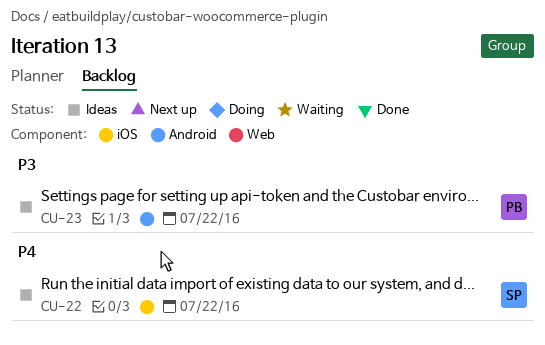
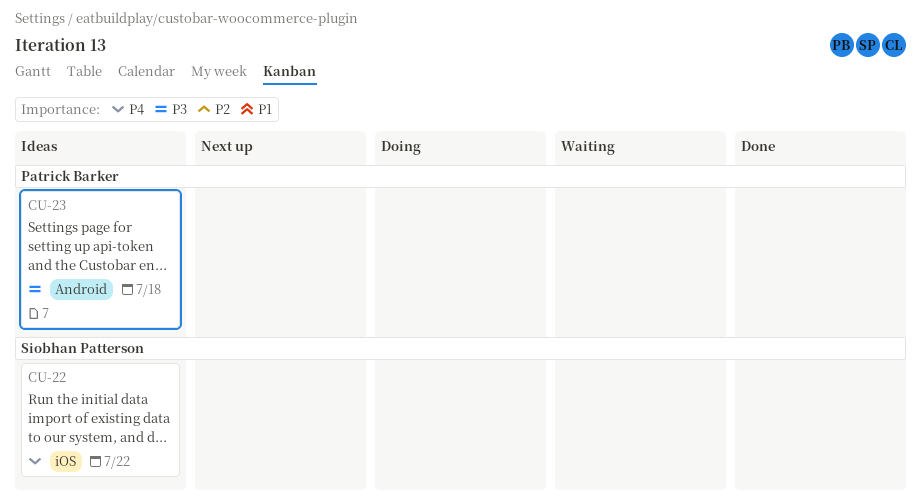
CU-23, due: Jul 22 -> Jul 18

